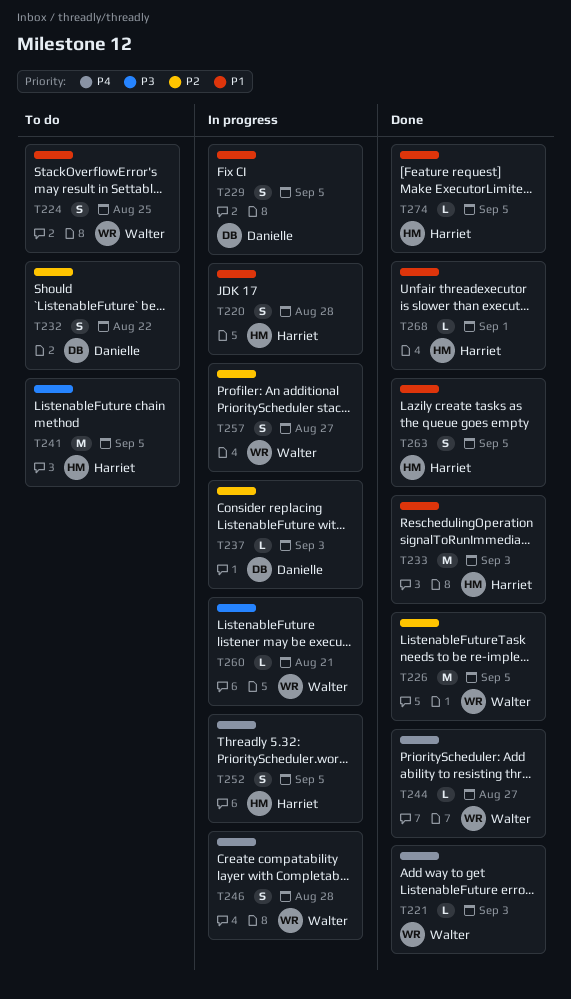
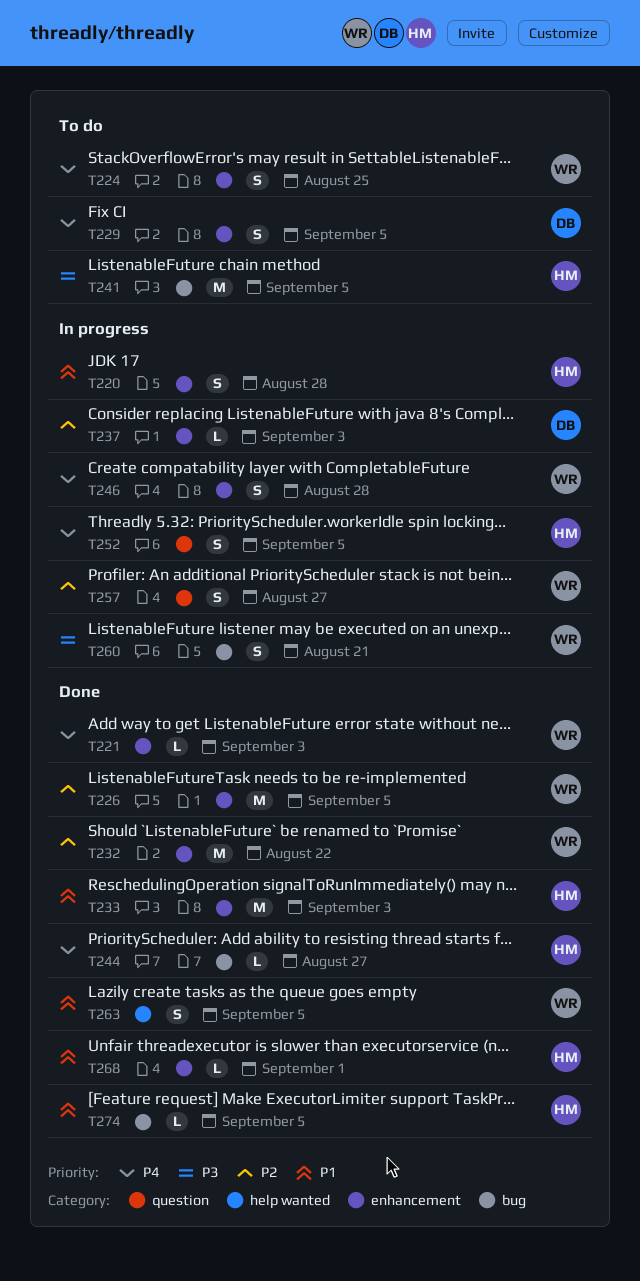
T224, priority: P1 -> P4
T229, status: In progress -> To do
T229, priority: P1 -> P4
T232, status: To do -> Done
T232, owner: Danielle -> Walter
T232, estimate: S -> M
T244, owner: Walter -> Harriet
T260, estimate: L -> S
T263, owner: Harriet -> Walter

